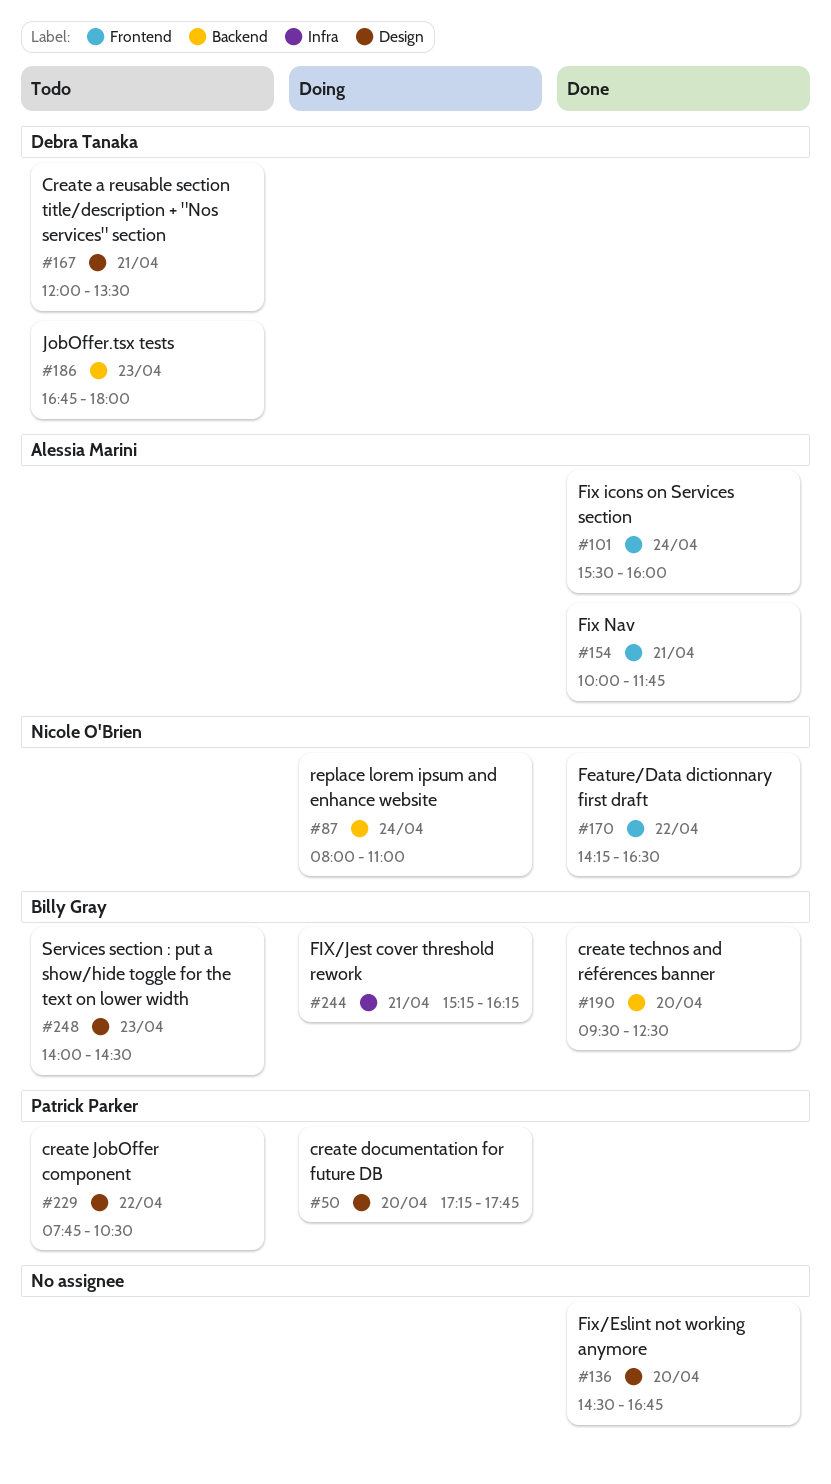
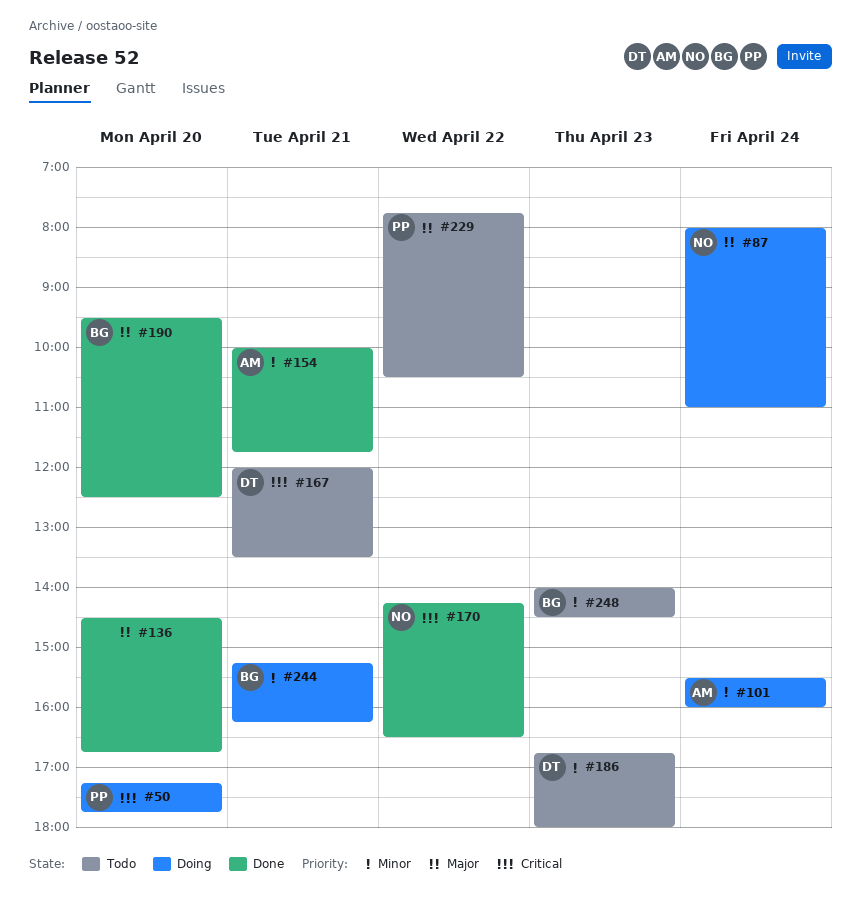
#101, status: Done -> Doing

